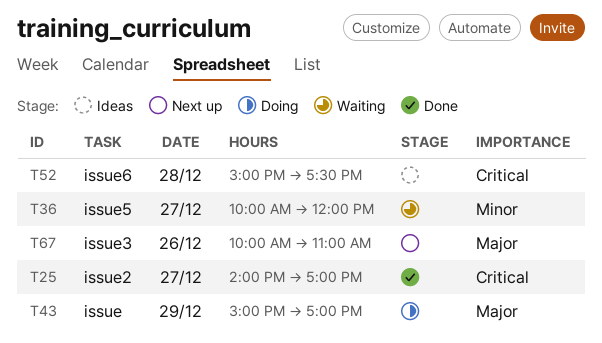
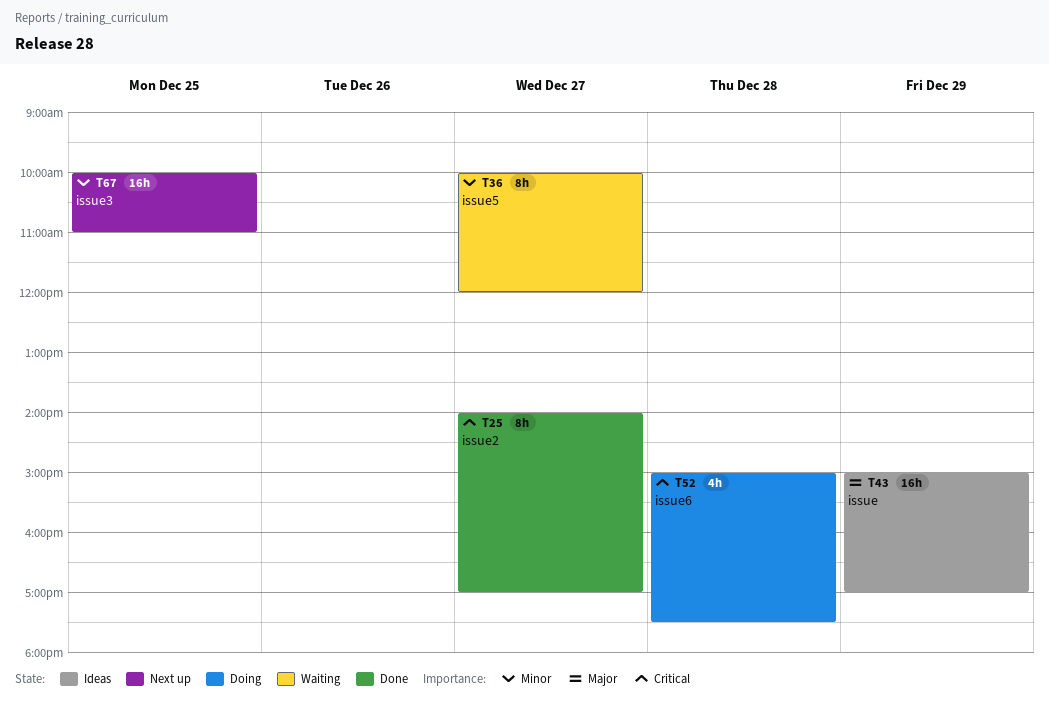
T43, status: Doing -> Ideas
T52, status: Ideas -> Doing
T67, priority: Major -> Minor
T67, day: Dec 26 -> Dec 25

